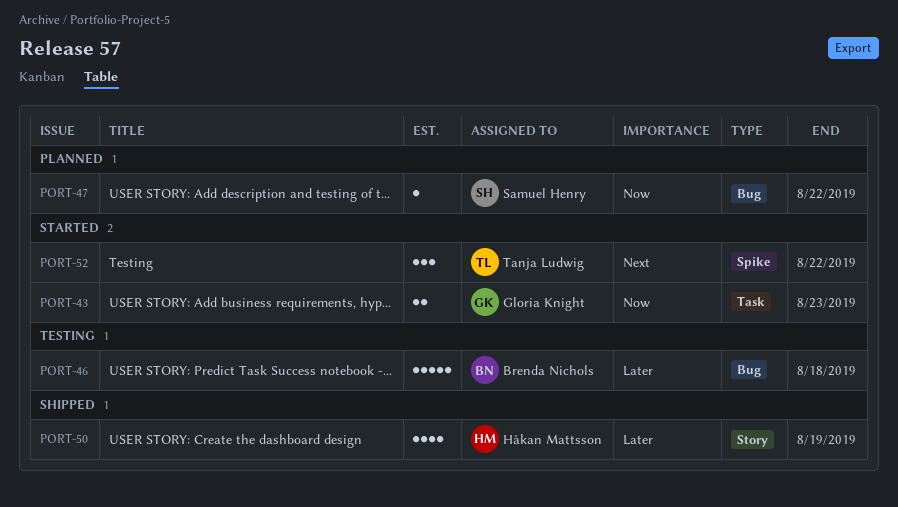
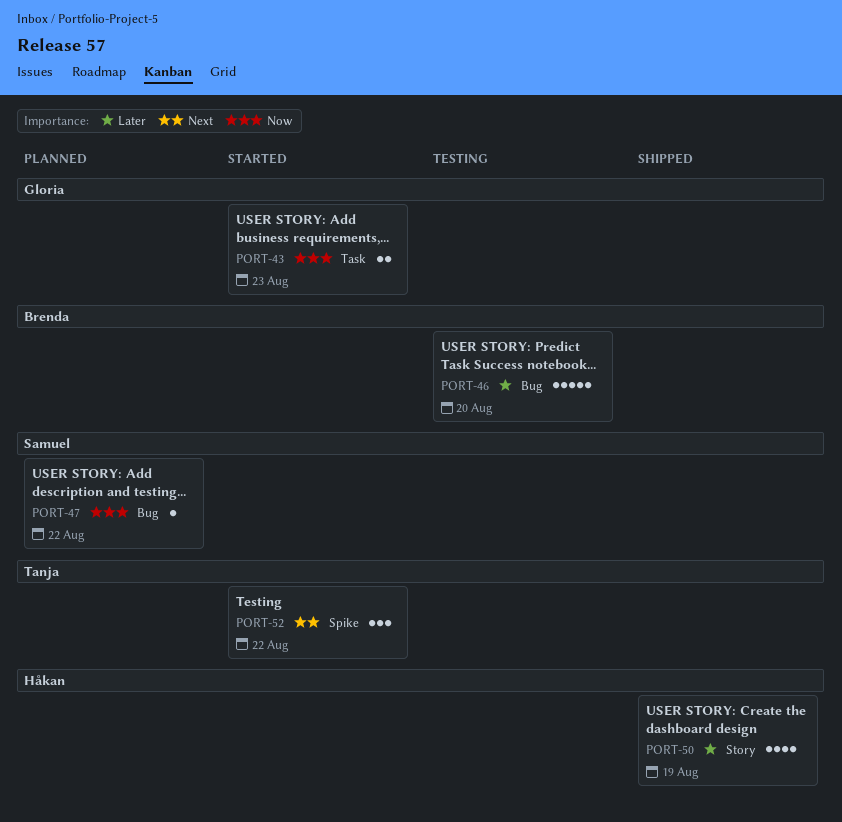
PORT-46, due: Aug 18 -> Aug 20

